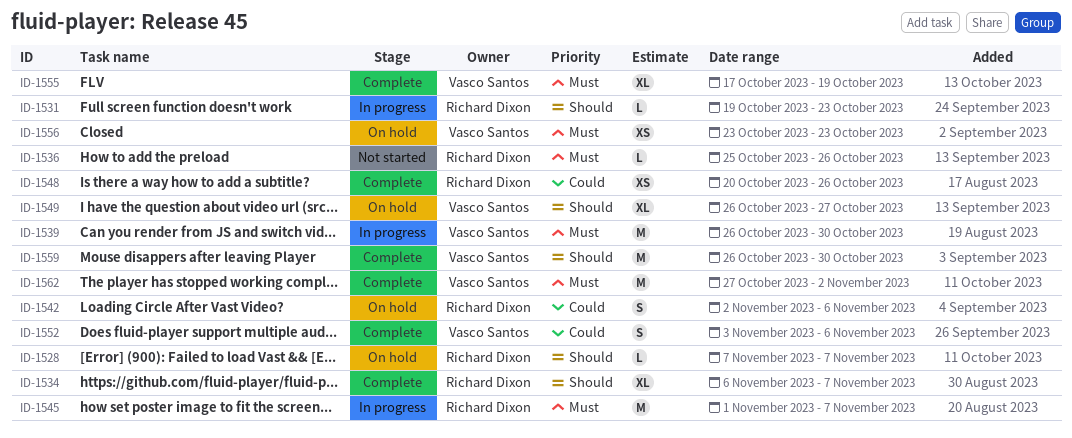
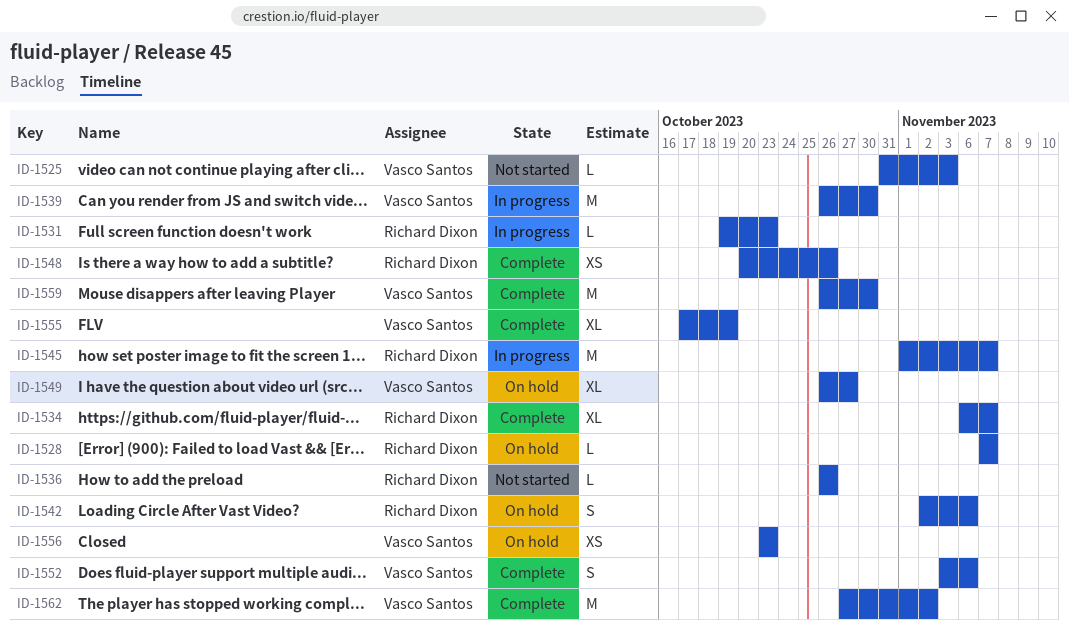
ID-1525: none -> present
ID-1536, start: Oct 25 -> Oct 26

